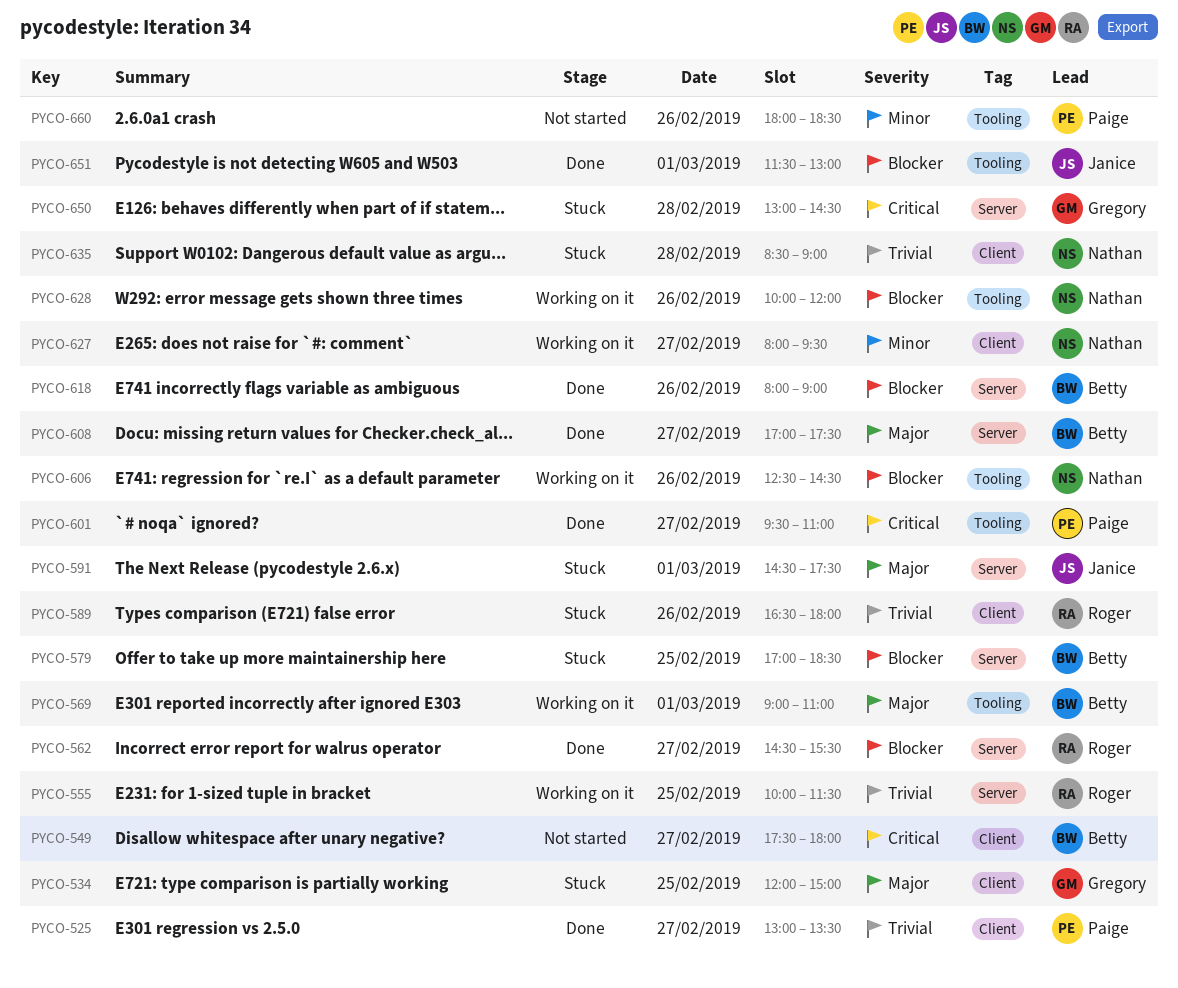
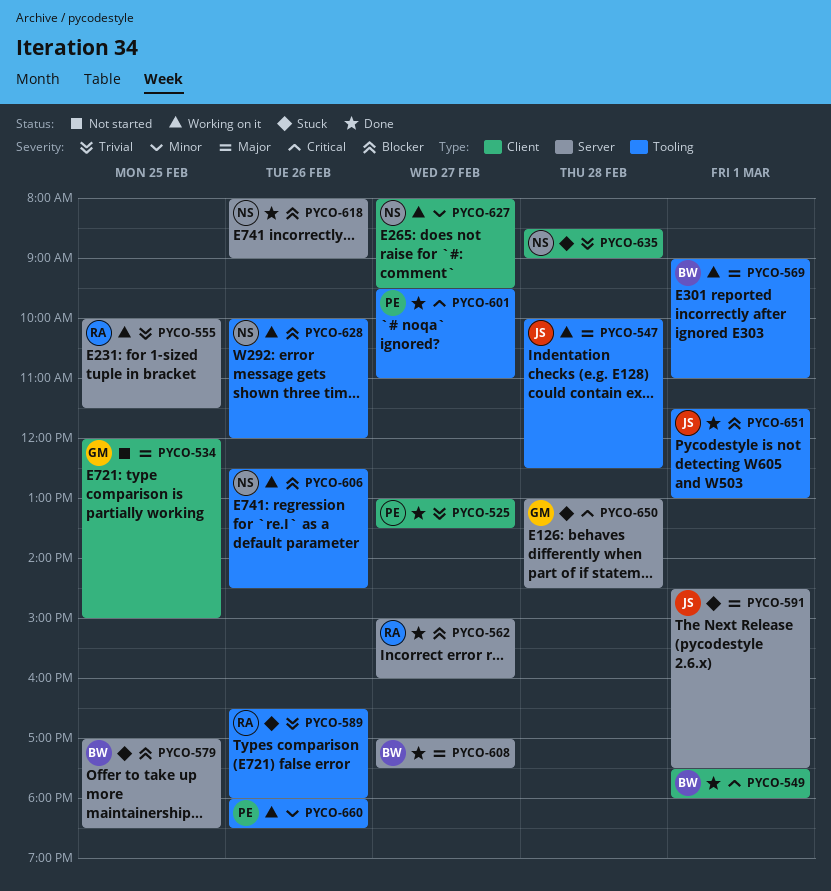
PYCO-534, status: Stuck -> Not started
PYCO-547: none -> present
PYCO-549, status: Not started -> Done
PYCO-549, day: Feb 27 -> Mar 1
PYCO-562, begins: 14:30 -> 15:00
PYCO-562, ends: 15:30 -> 16:00
PYCO-589, label: Client -> Tooling
PYCO-618, owner: Betty -> Nathan
PYCO-660, status: Not started -> Working on it

